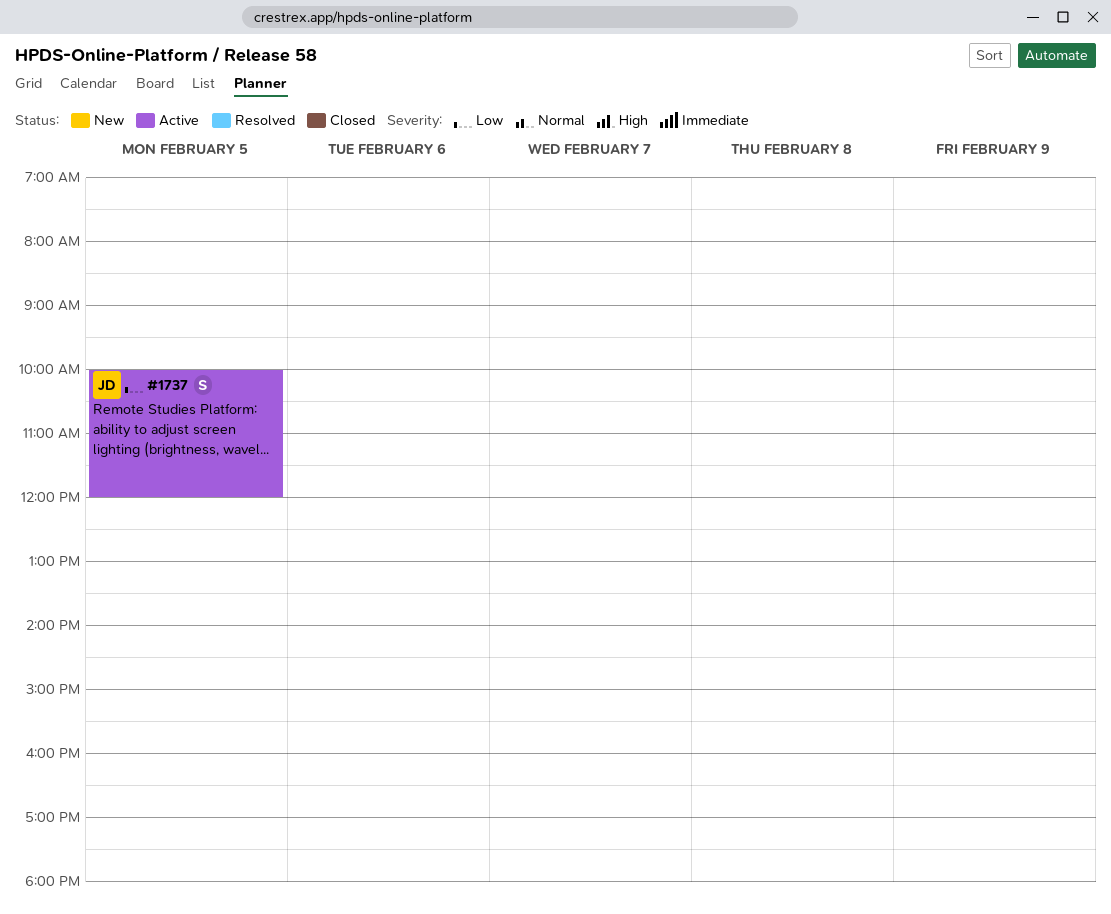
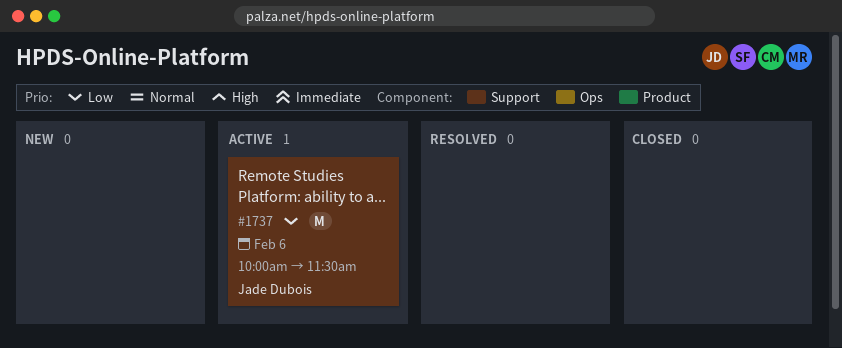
#1737, estimate: S -> M
#1737, day: Feb 5 -> Feb 6
#1737, ends: 12:00 -> 11:30

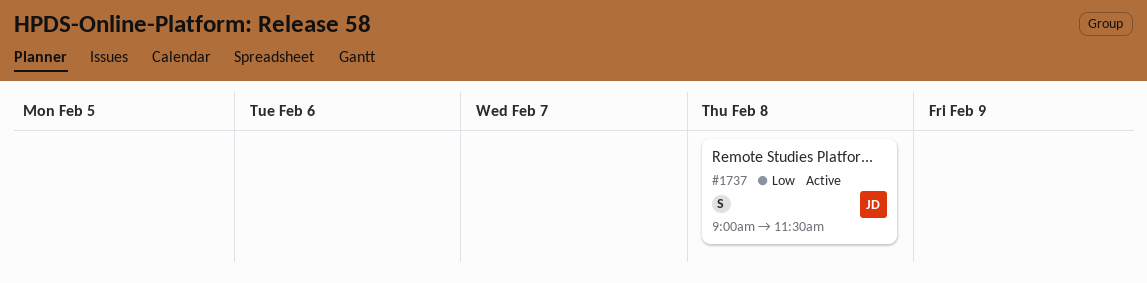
#1737, estimate: M -> S
#1737, day: Feb 6 -> Feb 8
#1737, begins: 10:00 -> 09:00

